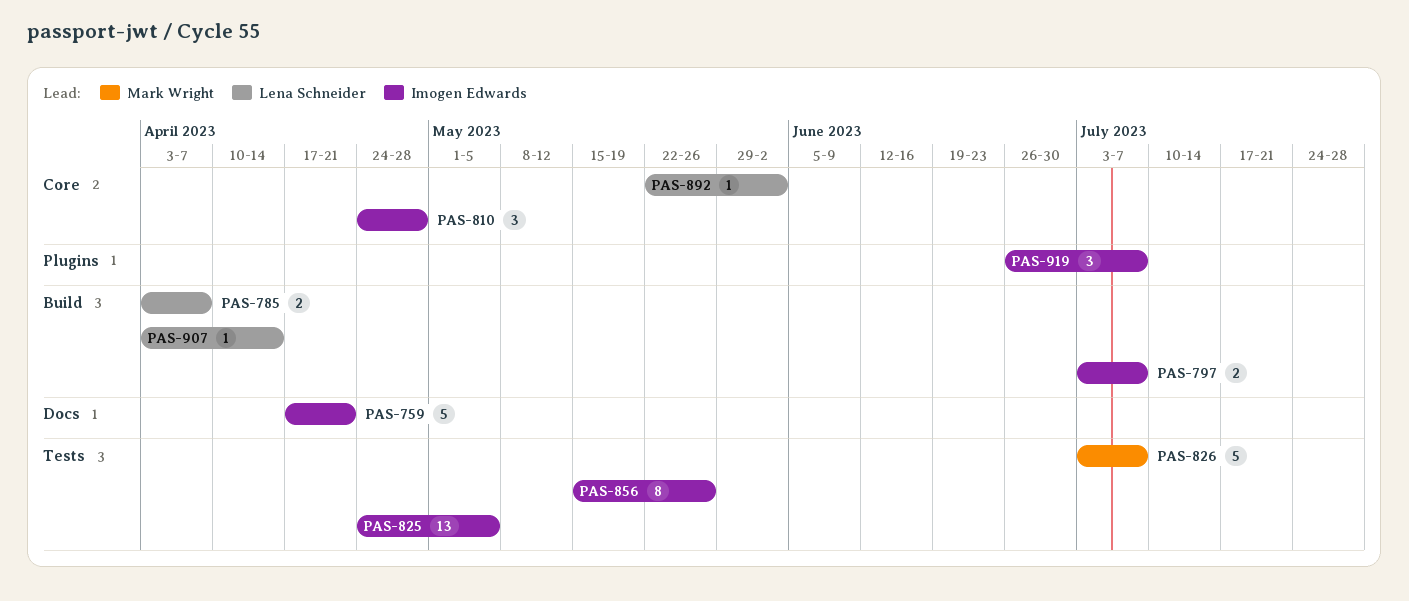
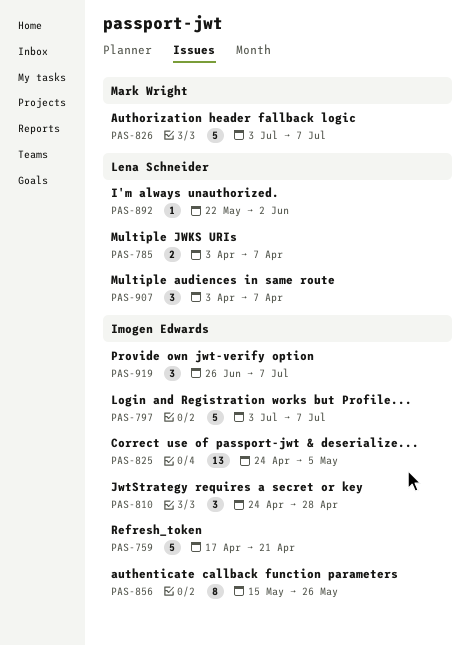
PAS-797, estimate: 2 -> 5
PAS-907, estimate: 1 -> 3
PAS-907, due: Apr 14 -> Apr 7

